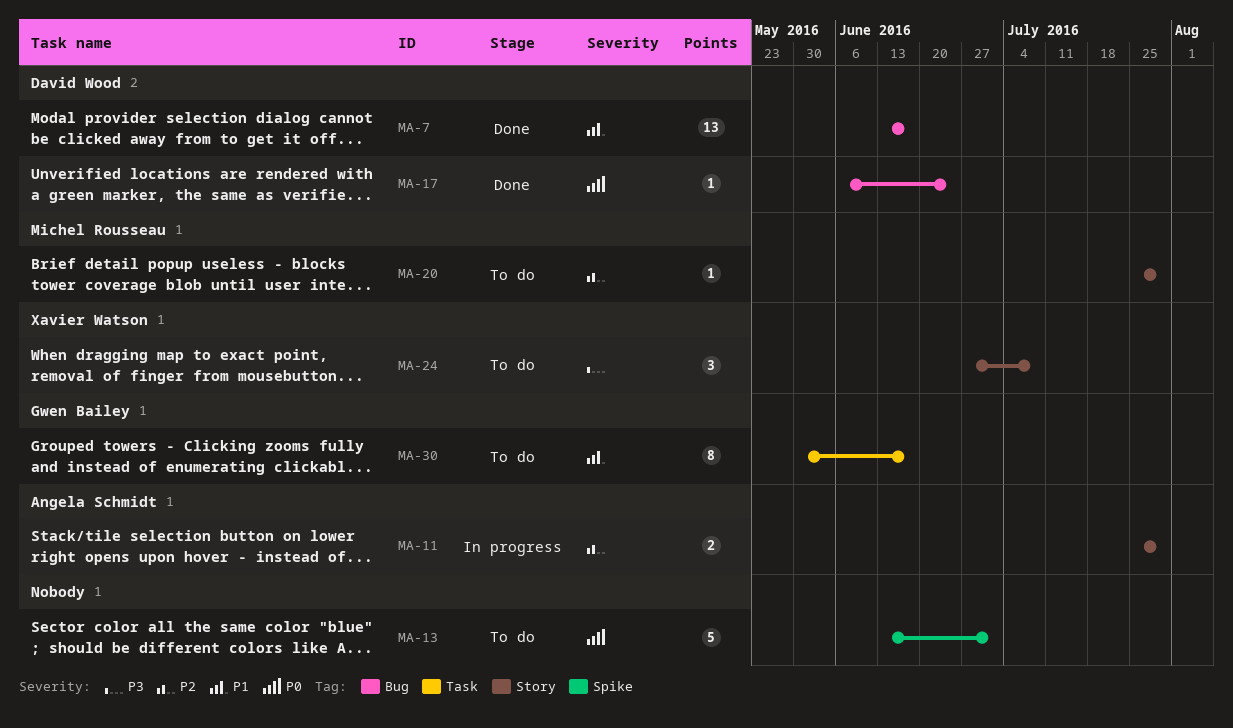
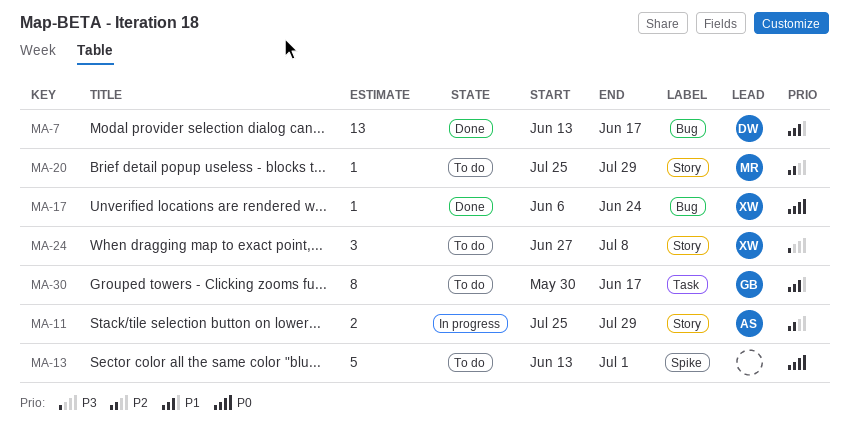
MA-17, owner: David Wood -> Xavier Watson

